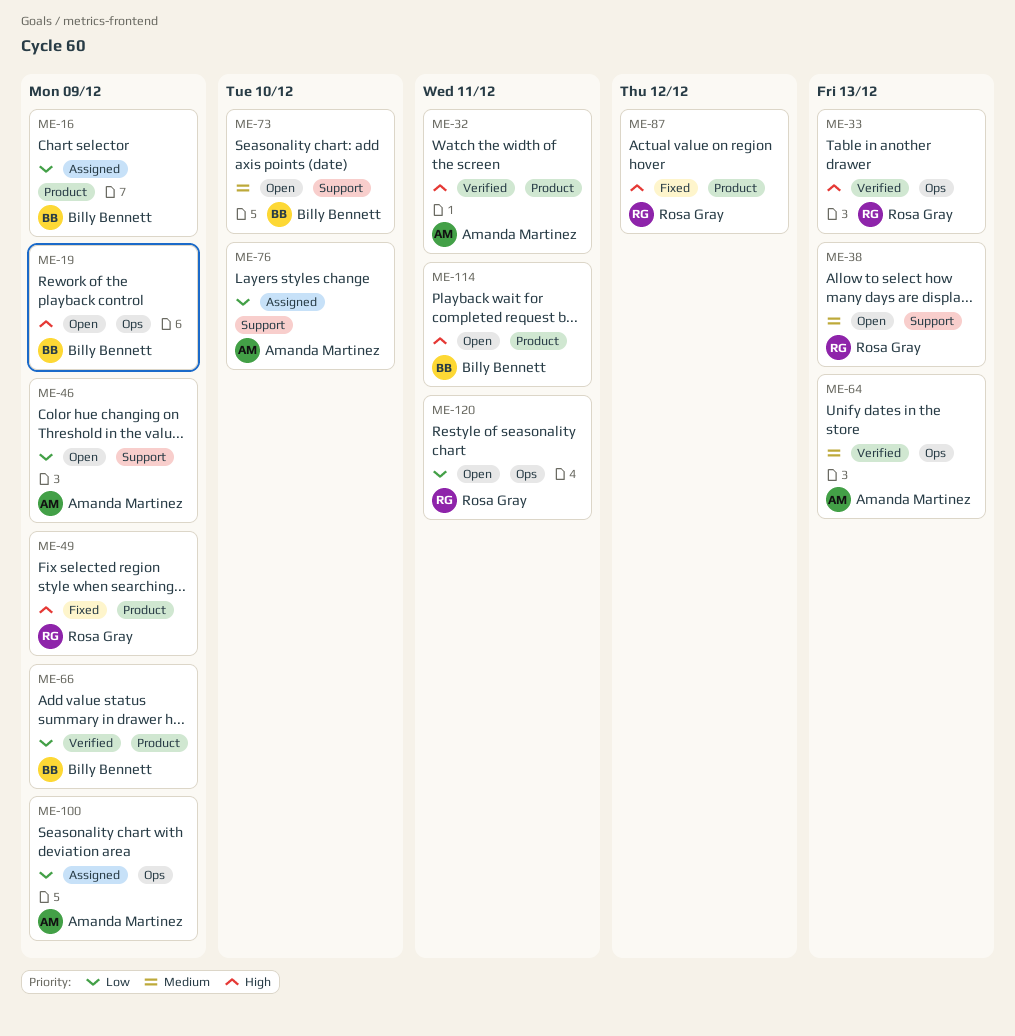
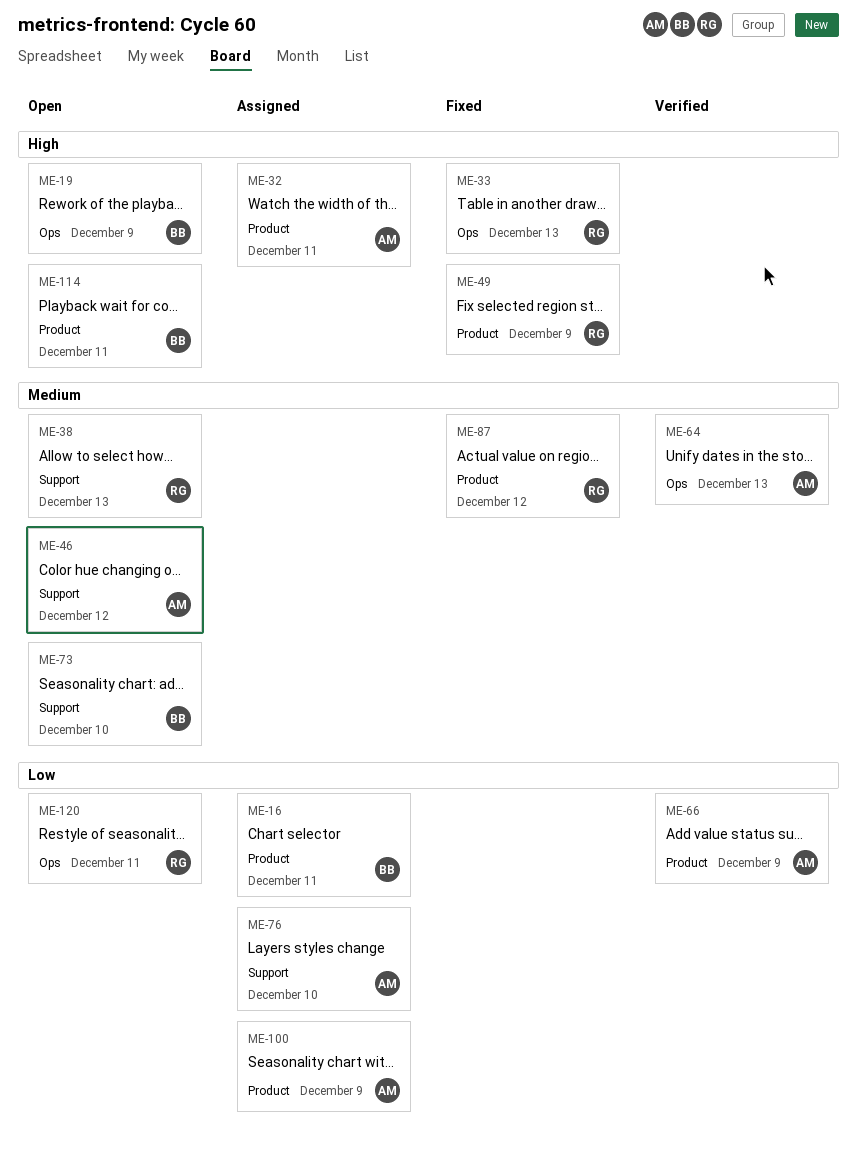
ME-16, due: Dec 9 -> Dec 11
ME-32, status: Verified -> Assigned
ME-33, status: Verified -> Fixed
ME-46, priority: Low -> Medium
ME-46, due: Dec 9 -> Dec 12
ME-66, owner: Billy Bennett -> Amanda Martinez
ME-87, priority: High -> Medium
ME-100, label: Ops -> Product

